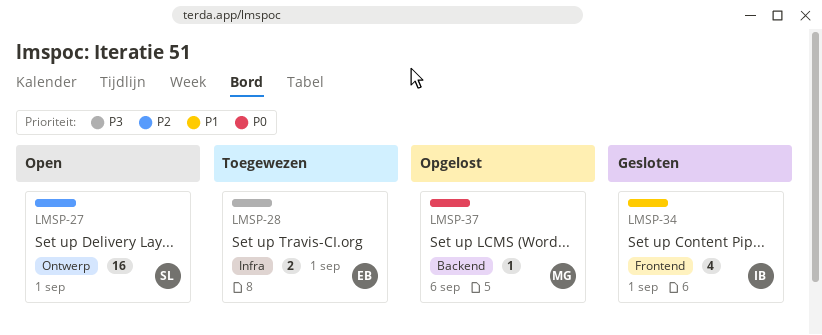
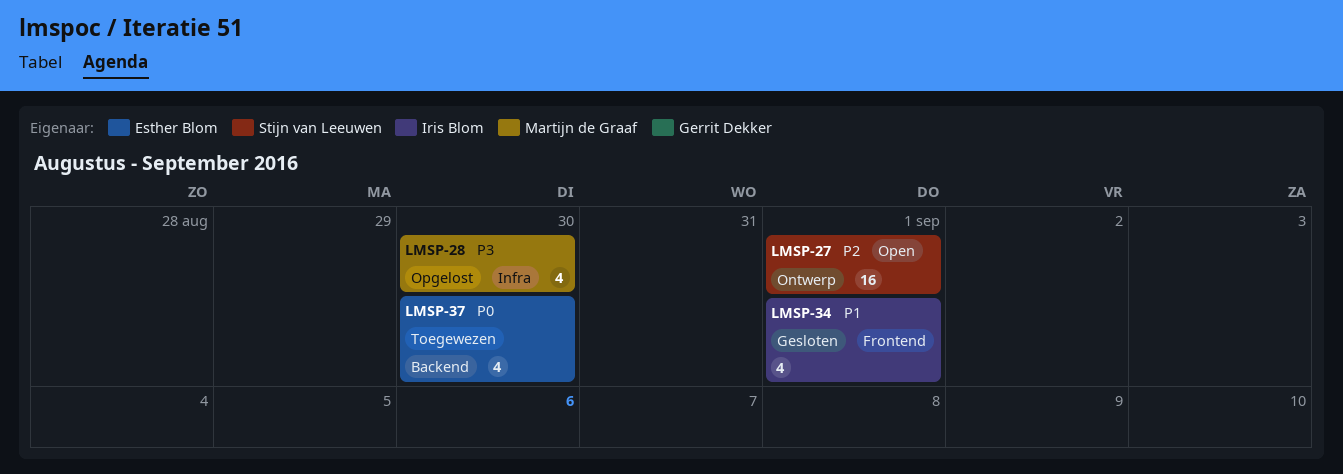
LMSP-28, status: Toegewezen -> Opgelost
LMSP-28, owner: Esther Blom -> Martijn de Graaf
LMSP-28, estimate: 2 -> 4
LMSP-28, due: Sep 1 -> Aug 30
LMSP-37, status: Opgelost -> Toegewezen
LMSP-37, owner: Martijn de Graaf -> Esther Blom
LMSP-37, estimate: 1 -> 4
LMSP-37, due: Sep 6 -> Aug 30

